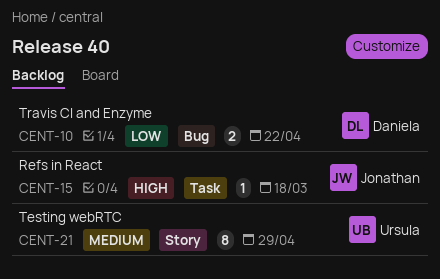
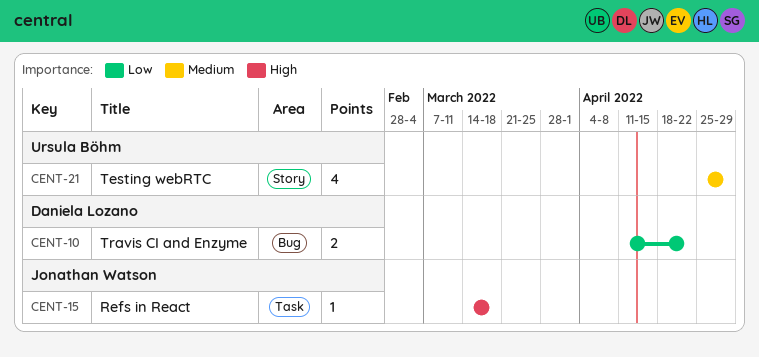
CENT-21, estimate: 8 -> 4

